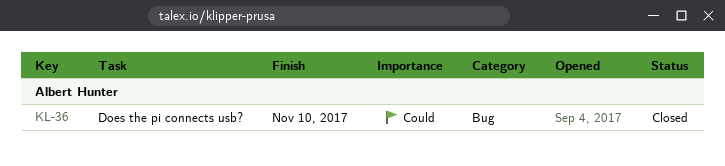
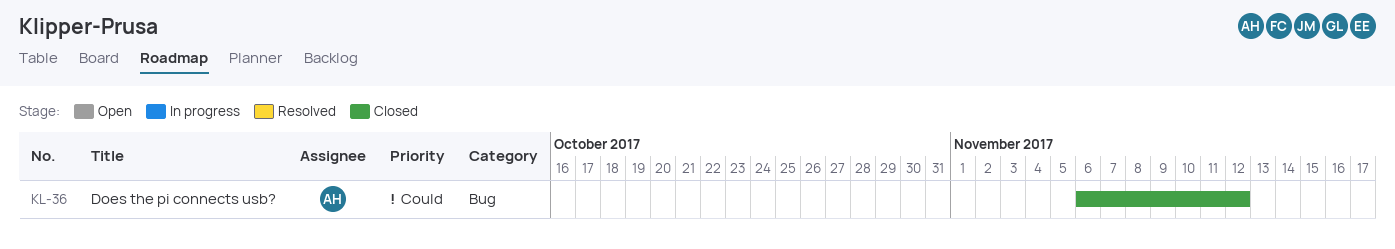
KL-36, due: Nov 10 -> Nov 12

